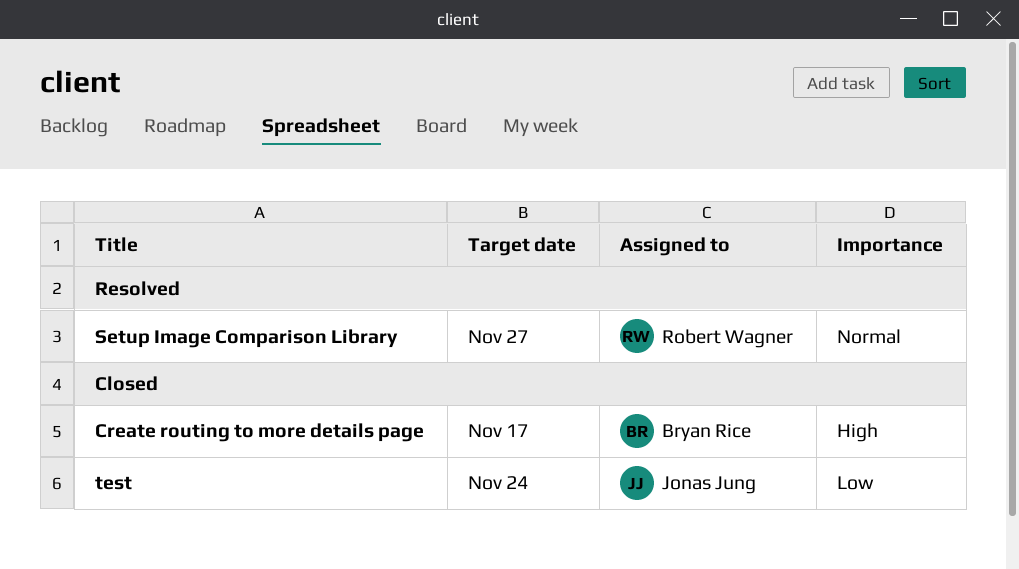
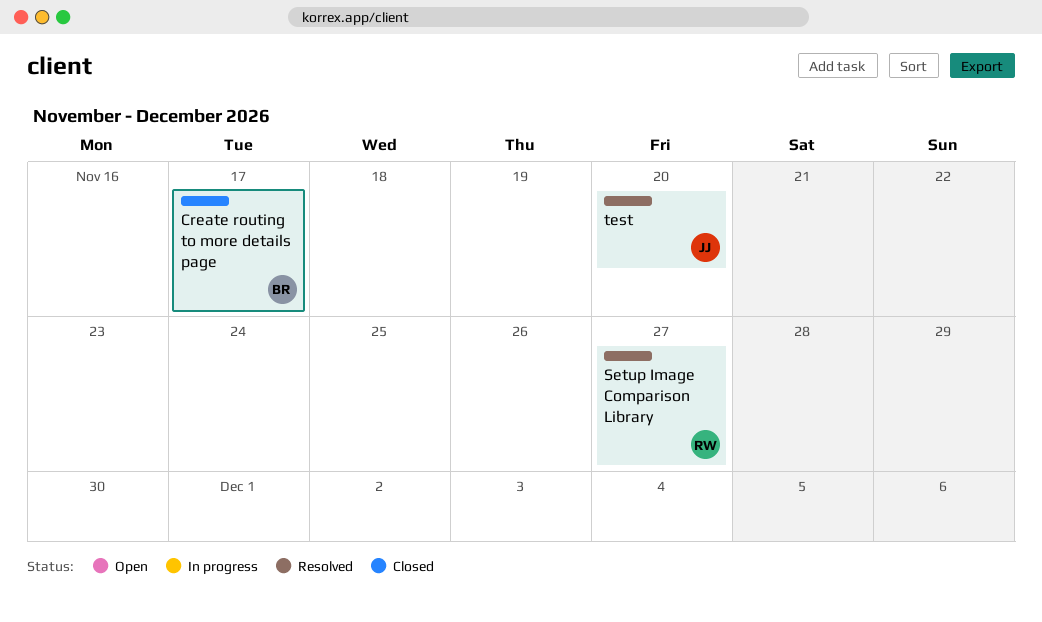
test, status: Closed -> Resolved
test, due: Nov 24 -> Nov 20

